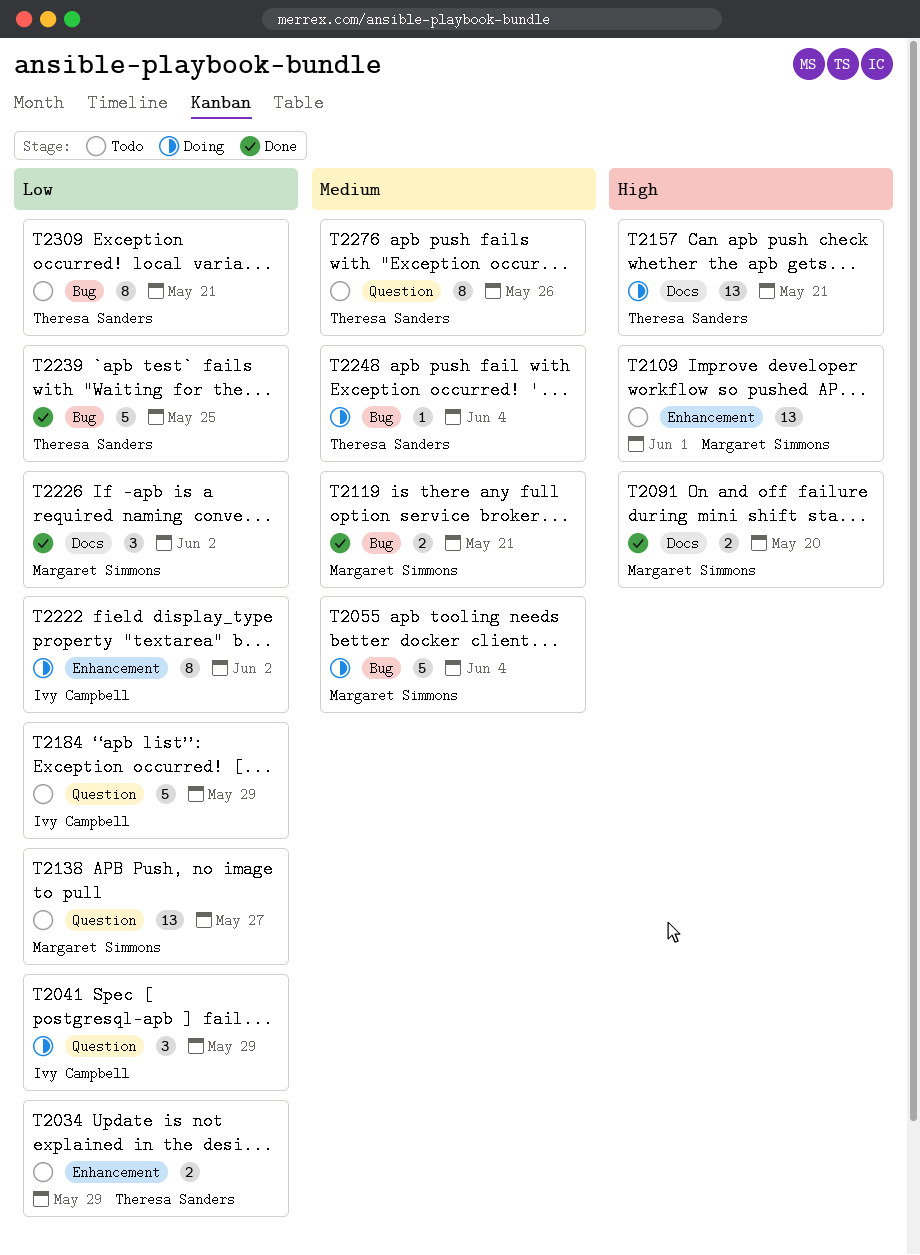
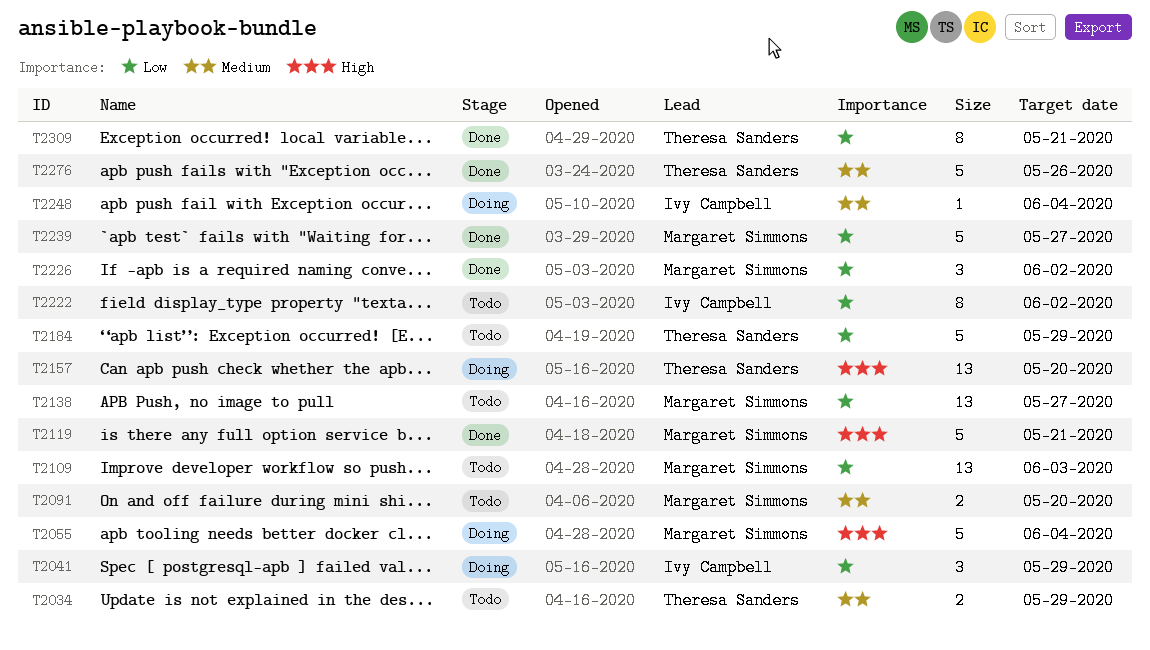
T2034, priority: Low -> Medium
T2055, priority: Medium -> High
T2091, status: Done -> Todo
T2091, priority: High -> Medium
T2109, priority: High -> Low
T2109, due: Jun 1 -> Jun 3
T2119, priority: Medium -> High
T2119, estimate: 2 -> 5
T2157, due: May 21 -> May 20
T2184, owner: Ivy Campbell -> Theresa Sanders
T2222, status: Doing -> Todo
T2239, owner: Theresa Sanders -> Margaret Simmons
T2239, due: May 25 -> May 27
T2248, owner: Theresa Sanders -> Ivy Campbell
T2276, status: Todo -> Done
T2276, estimate: 8 -> 5
T2309, status: Todo -> Done

